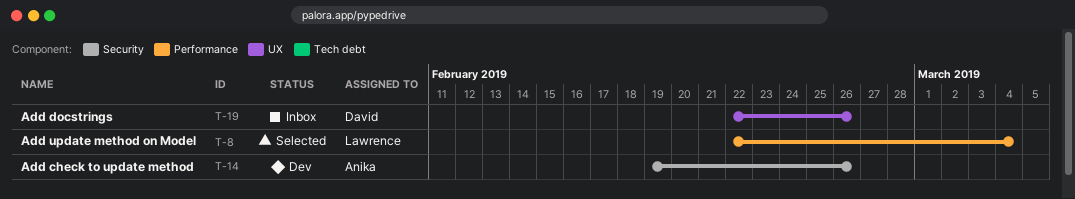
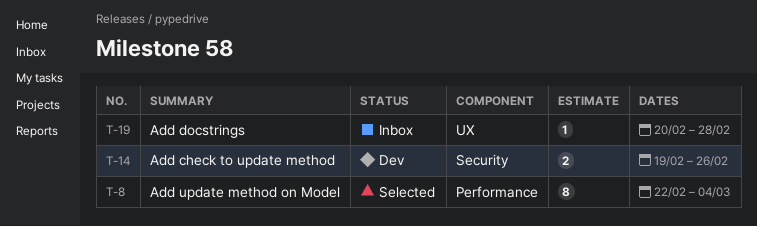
T-19, start: Feb 22 -> Feb 20
T-19, due: Feb 26 -> Feb 28

